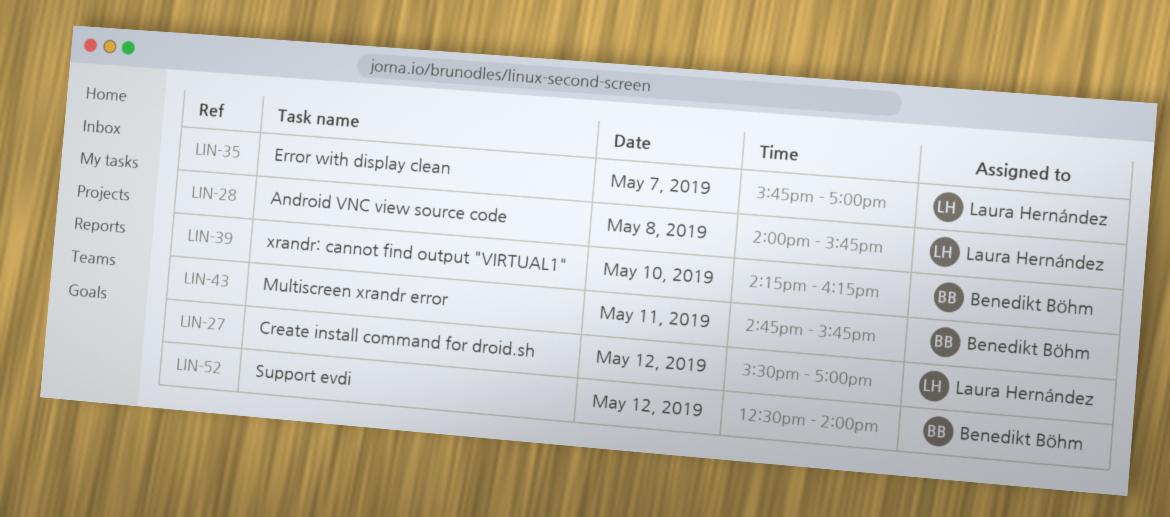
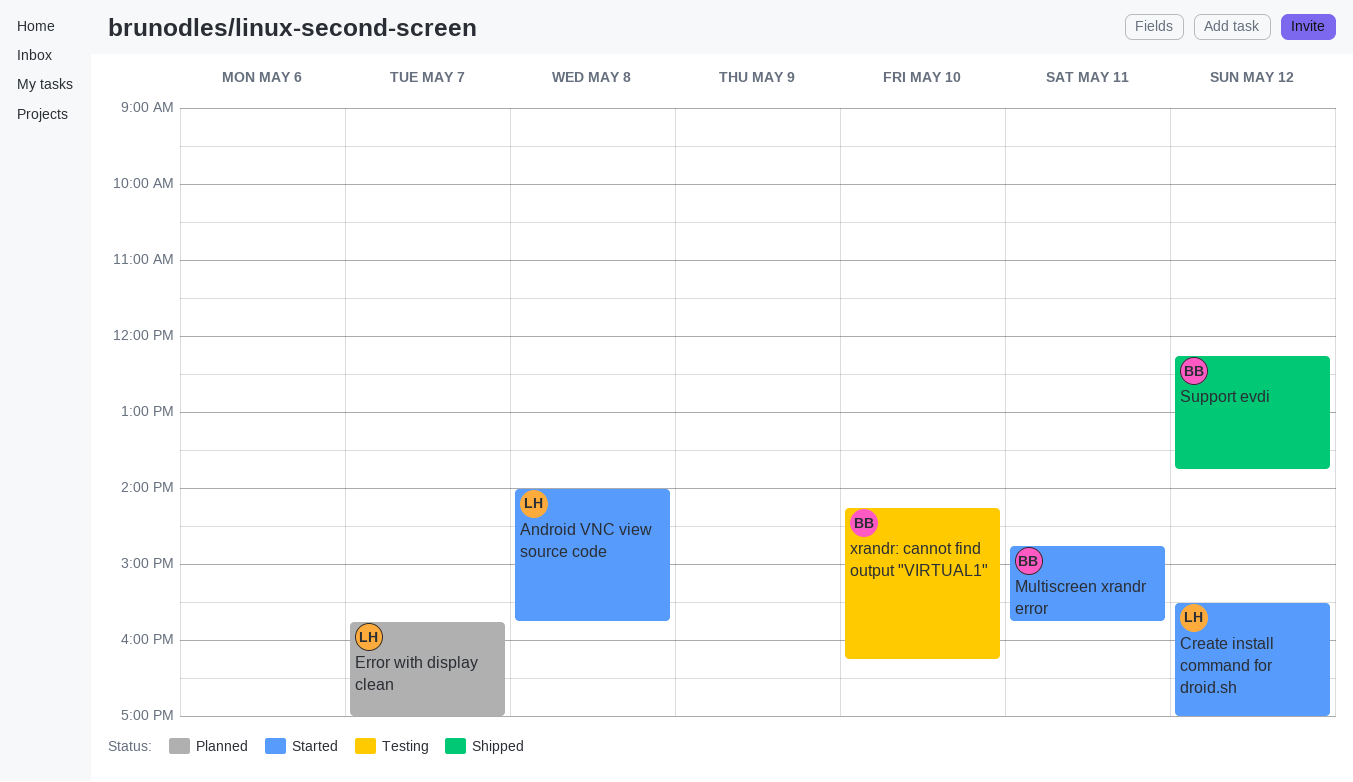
Support evdi, begins: 12:30 -> 12:15
Support evdi, ends: 14:00 -> 13:45

